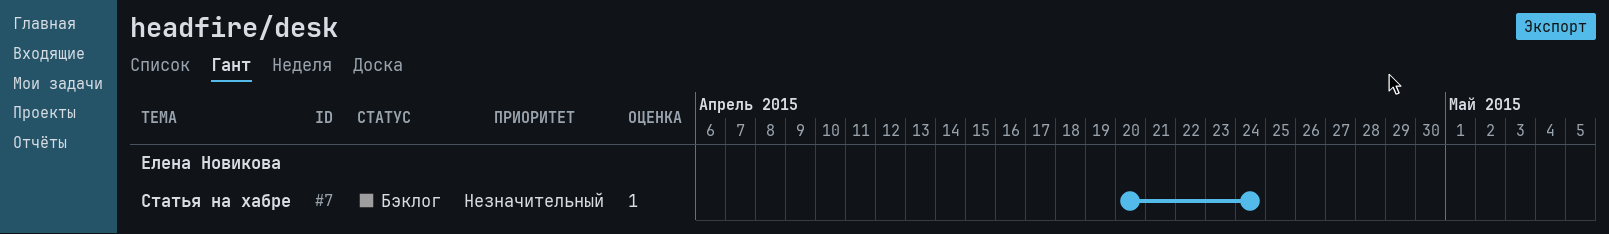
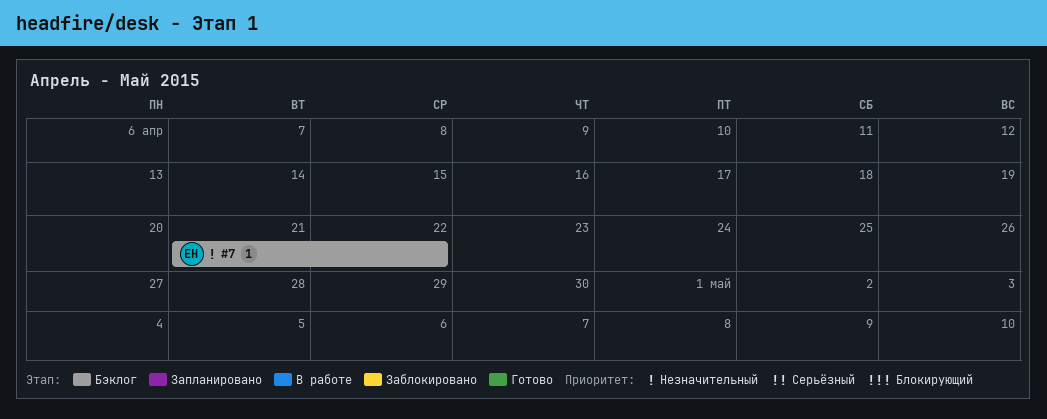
#7, start: Apr 20 -> Apr 21
#7, due: Apr 24 -> Apr 22

